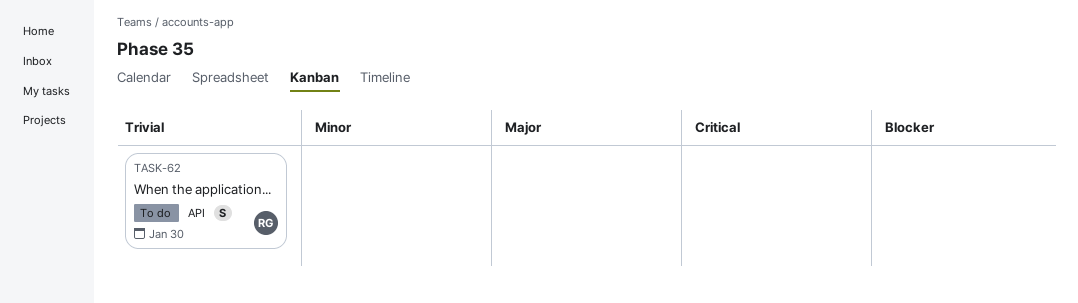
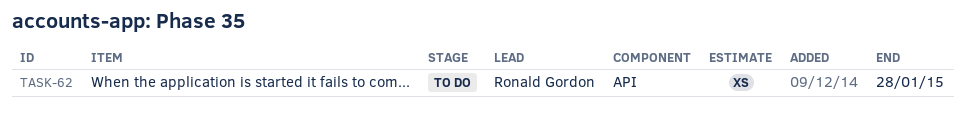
TASK-62, estimate: S -> XS
TASK-62, due: Jan 30 -> Jan 28

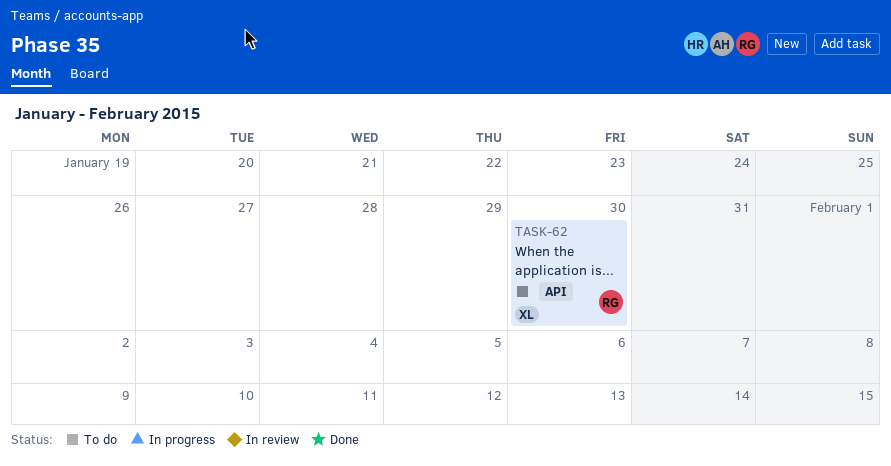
TASK-62, estimate: XS -> XL
TASK-62, due: Jan 28 -> Jan 30

